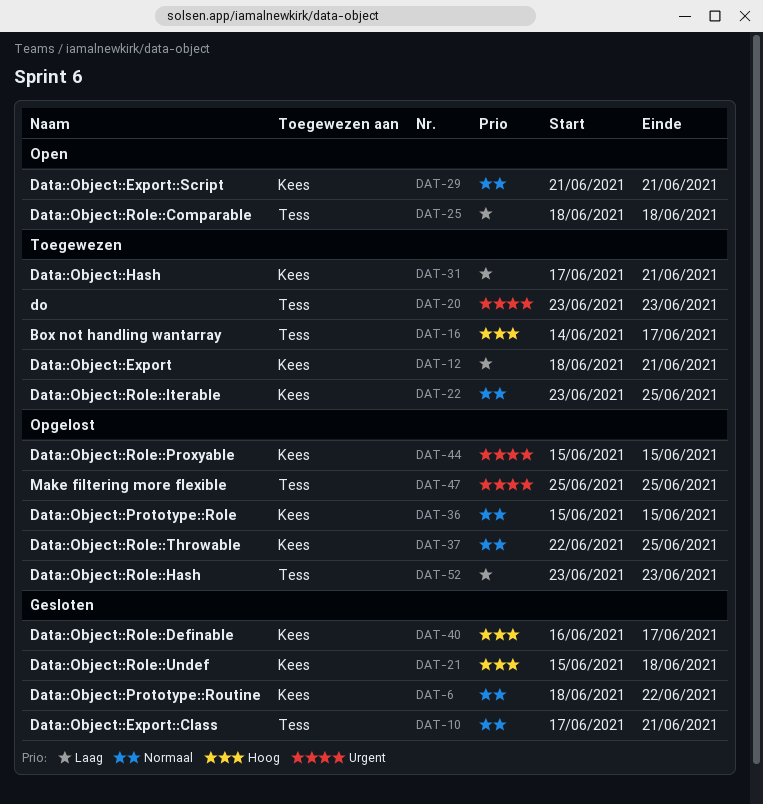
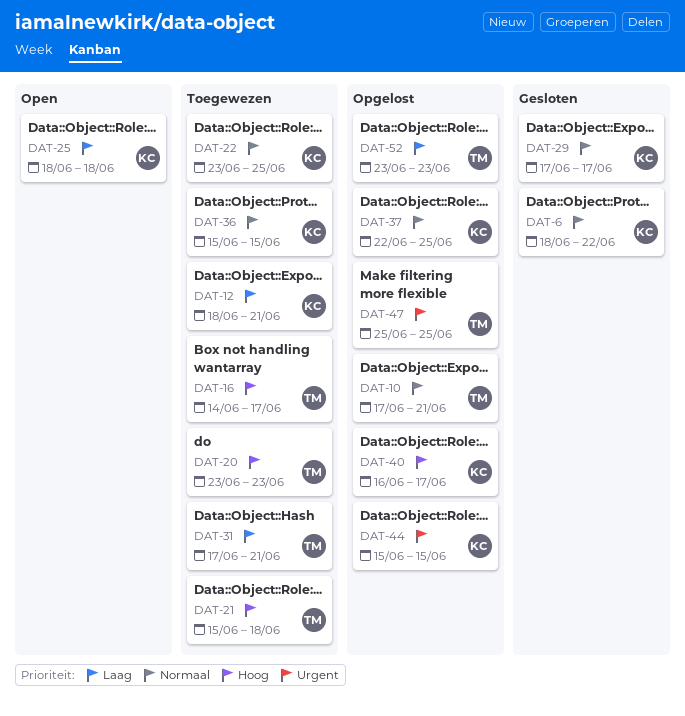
DAT-10, status: Gesloten -> Opgelost
DAT-20, priority: Urgent -> Hoog
DAT-21, status: Gesloten -> Toegewezen
DAT-21, owner: Kees -> Tess
DAT-25, owner: Tess -> Kees
DAT-29, status: Open -> Gesloten
DAT-29, start: Jun 21 -> Jun 17
DAT-29, due: Jun 21 -> Jun 17
DAT-31, owner: Kees -> Tess
DAT-36, status: Opgelost -> Toegewezen
DAT-40, status: Gesloten -> Opgelost

